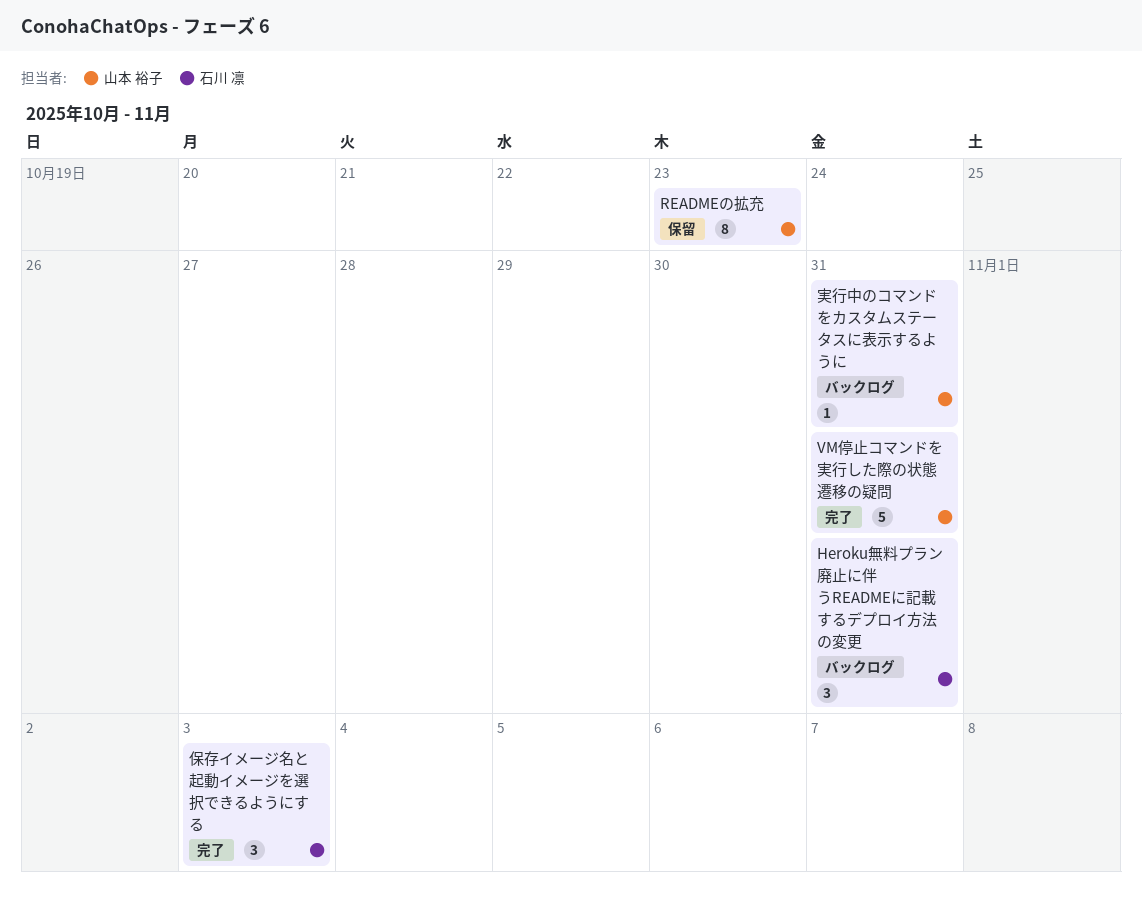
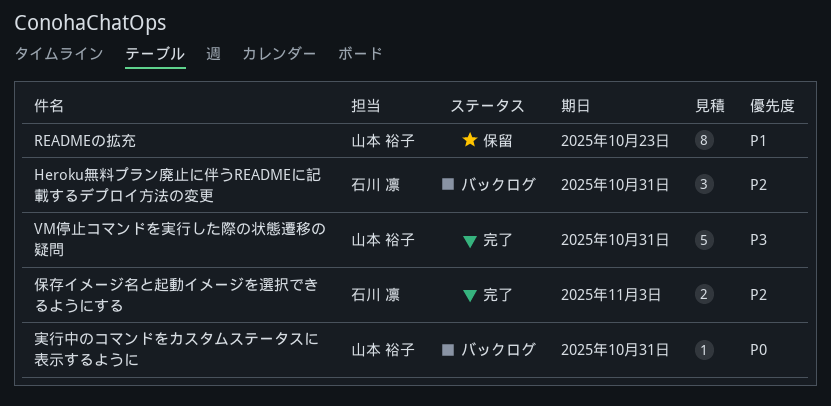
保存イメージ名と起動イメージを選択できるようにする, estimate: 3 -> 2

